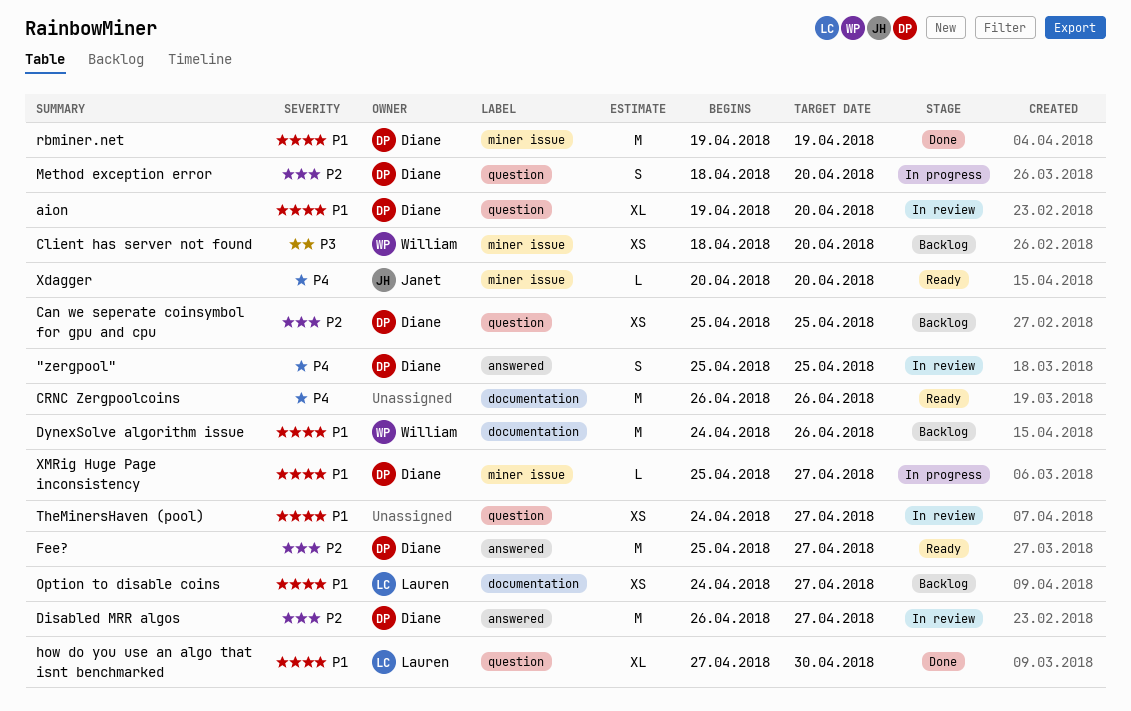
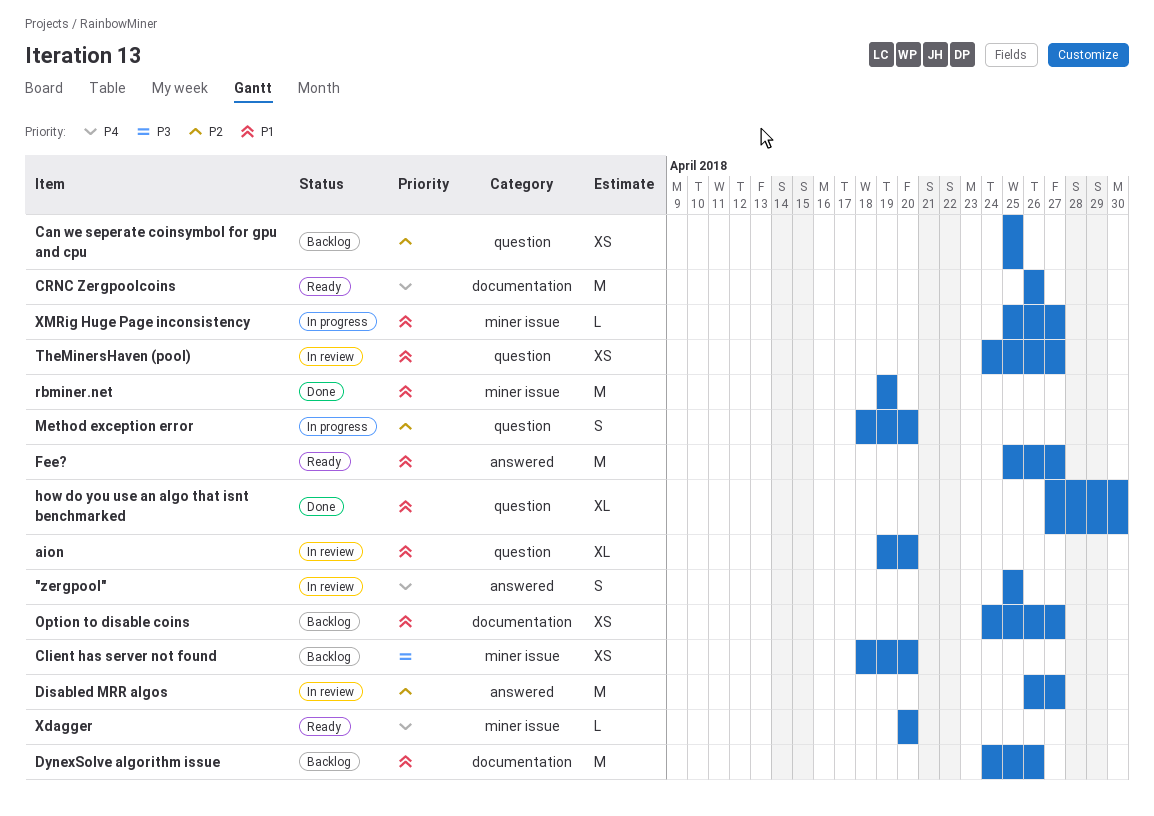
Fee?, priority: P2 -> P1

